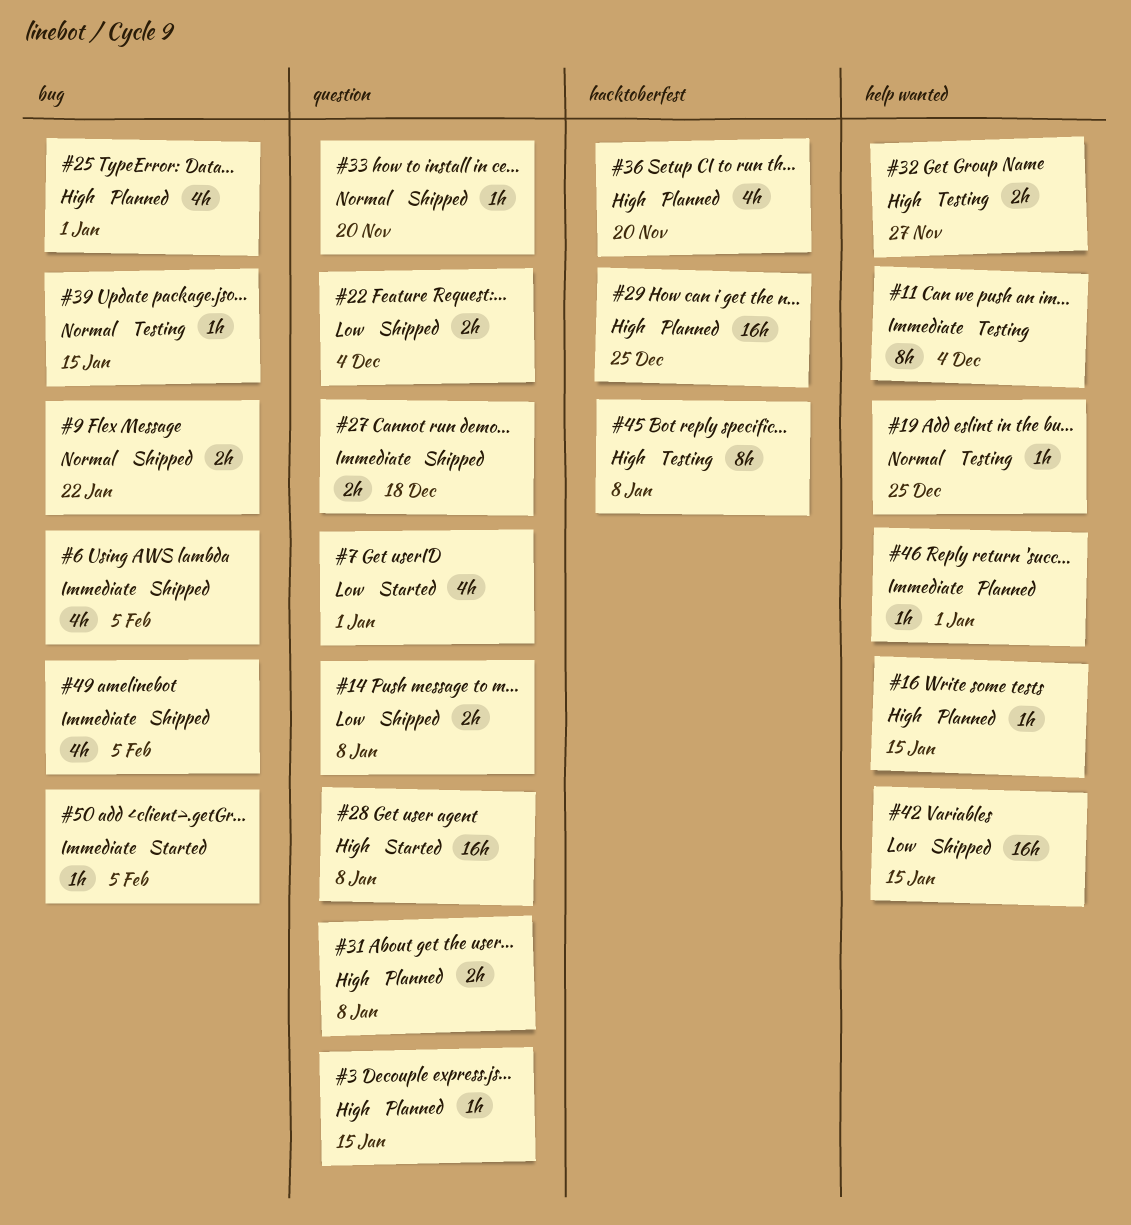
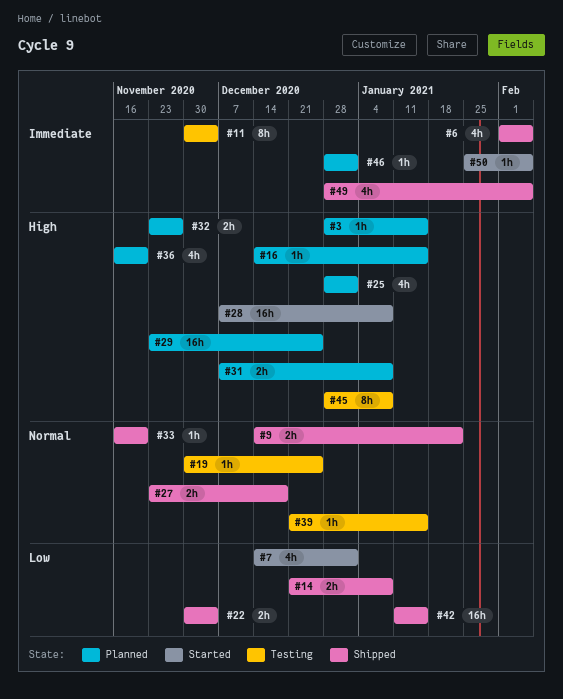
#27, priority: Immediate -> Normal
#32, status: Testing -> Planned

